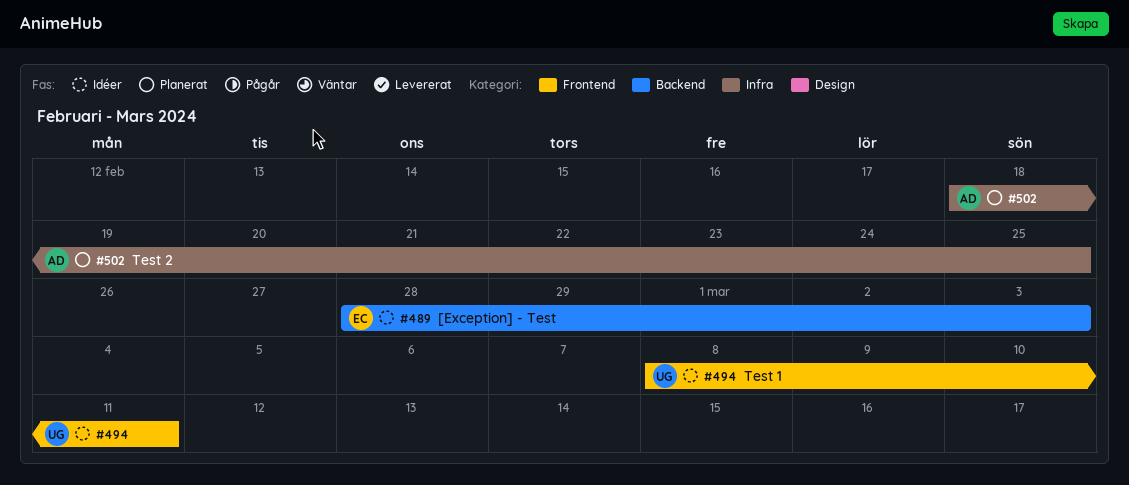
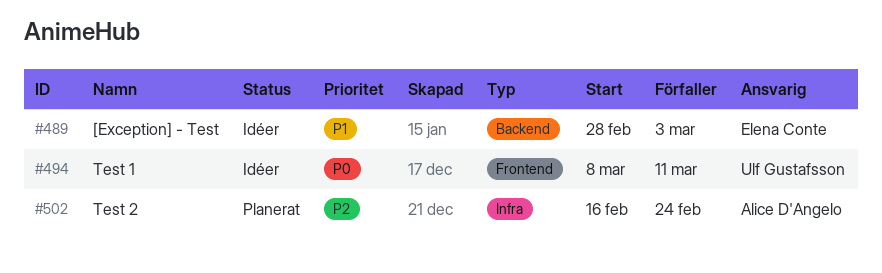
#502, start: Feb 18 -> Feb 16
#502, due: Feb 25 -> Feb 24

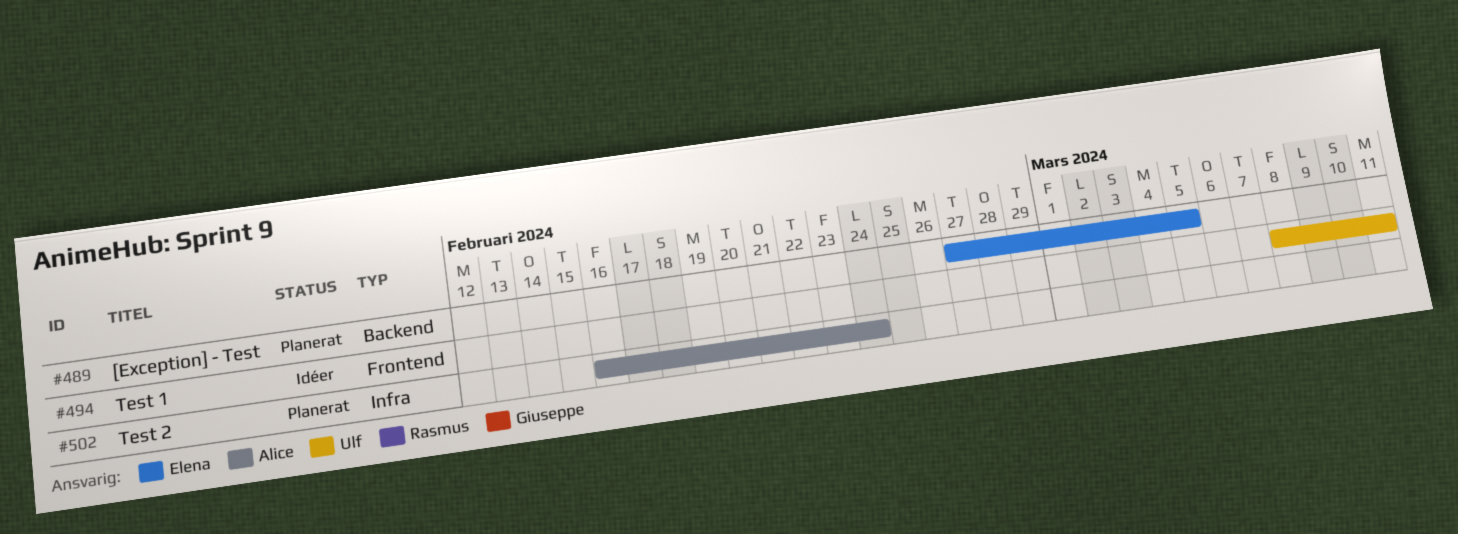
#489, status: Idéer -> Planerat
#489, start: Feb 28 -> Feb 27
#489, due: Mar 3 -> Mar 5

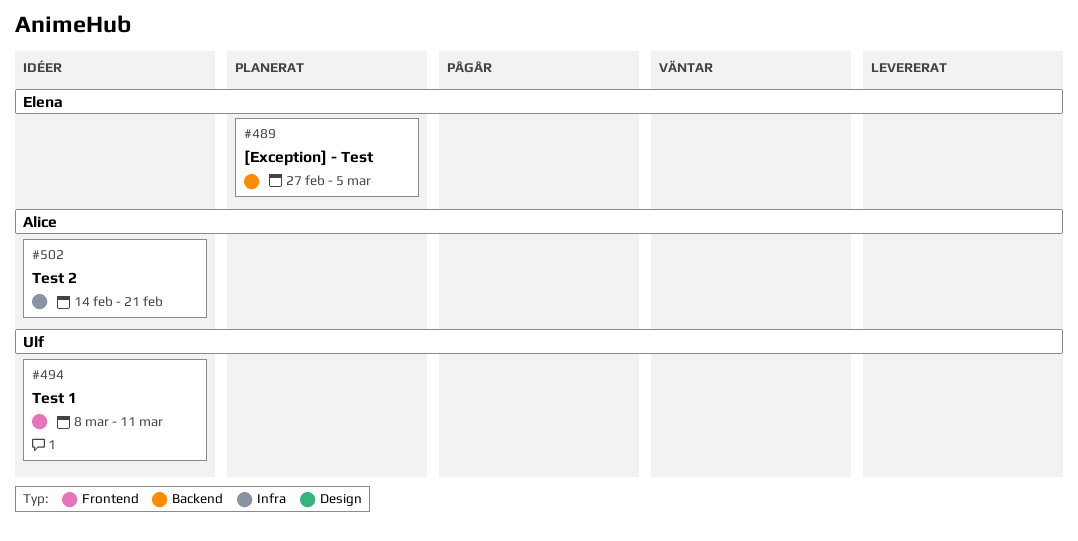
#502, status: Planerat -> Idéer
#502, start: Feb 16 -> Feb 14
#502, due: Feb 24 -> Feb 21

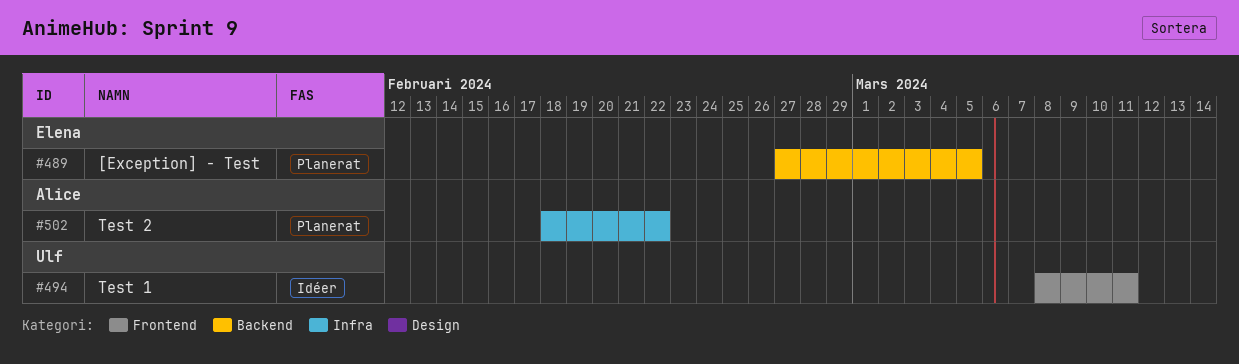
#502, status: Idéer -> Planerat
#502, start: Feb 14 -> Feb 18
#502, due: Feb 21 -> Feb 22

